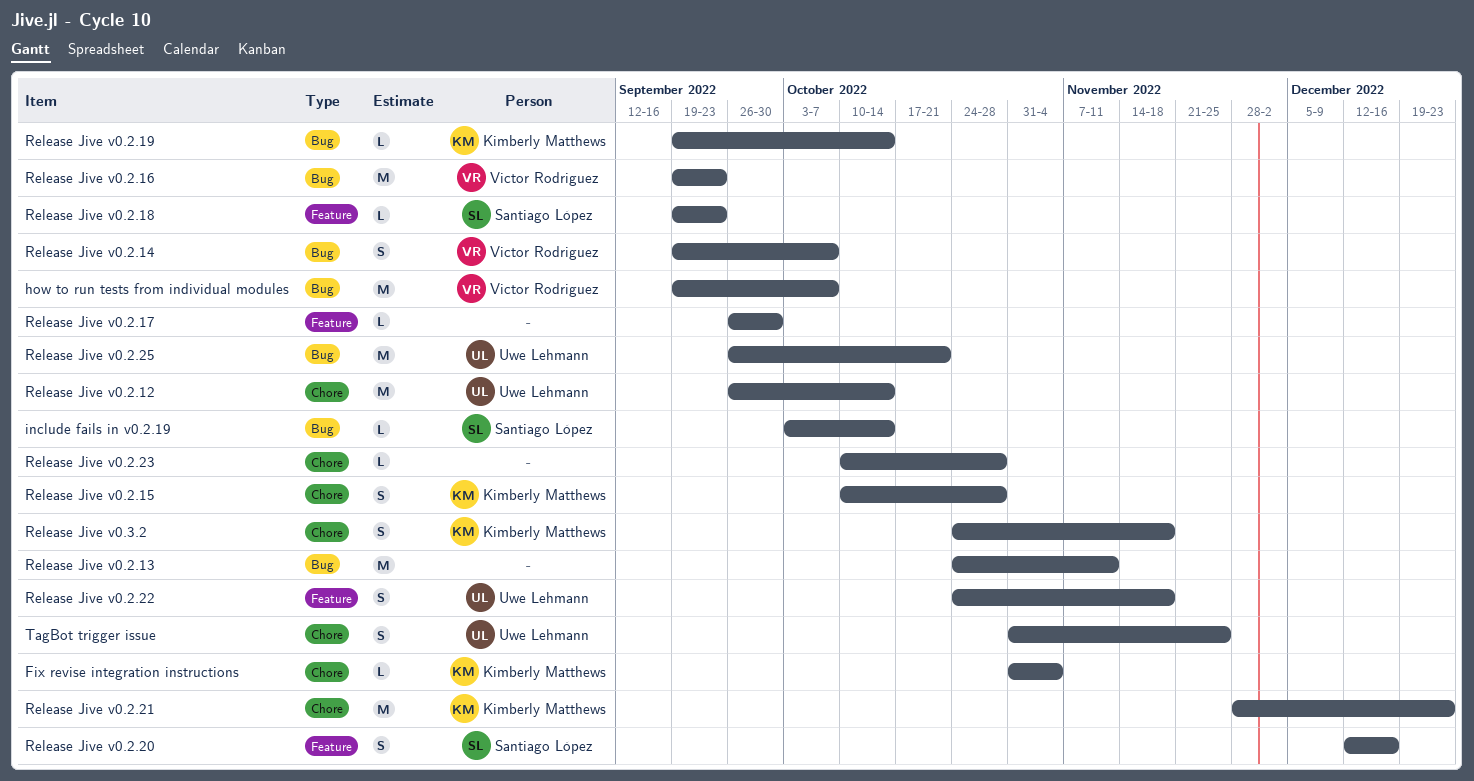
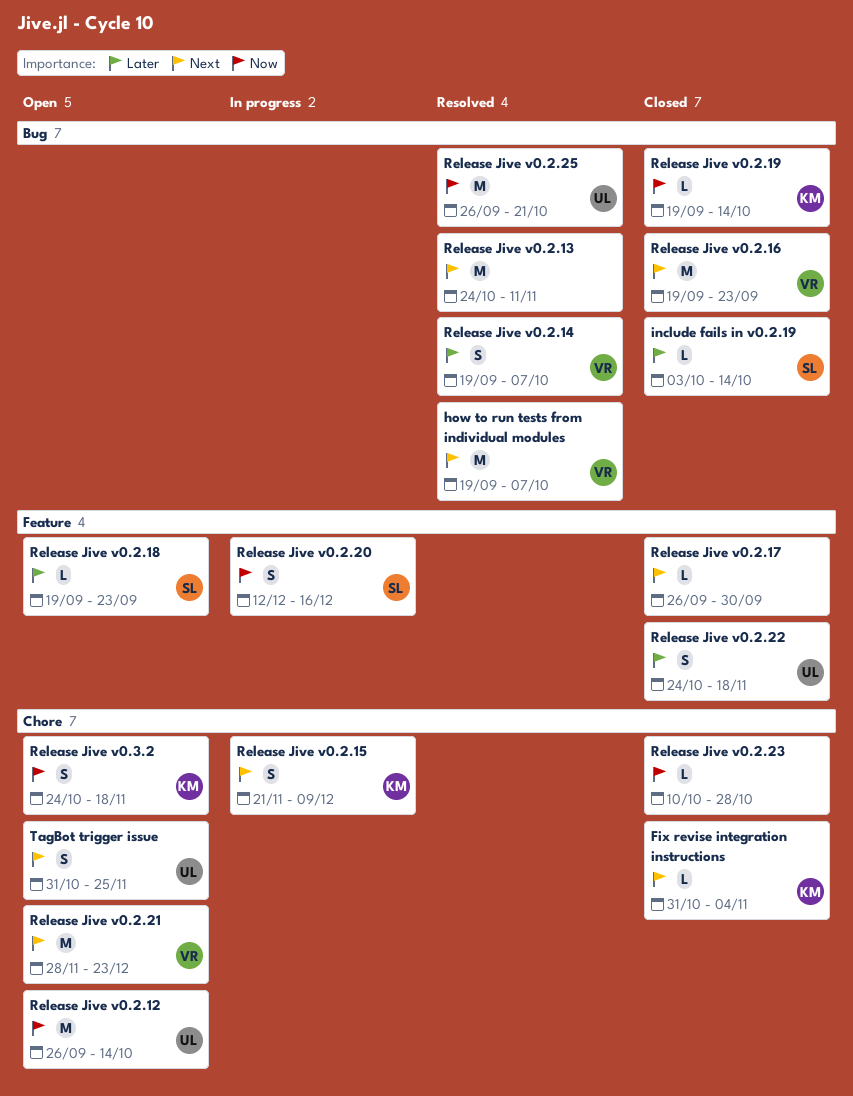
Release Jive v0.2.15, start: Oct 10 -> Nov 21
Release Jive v0.2.15, due: Oct 28 -> Dec 9
Release Jive v0.2.21, owner: Kimberly Matthews -> Victor Rodriguez

